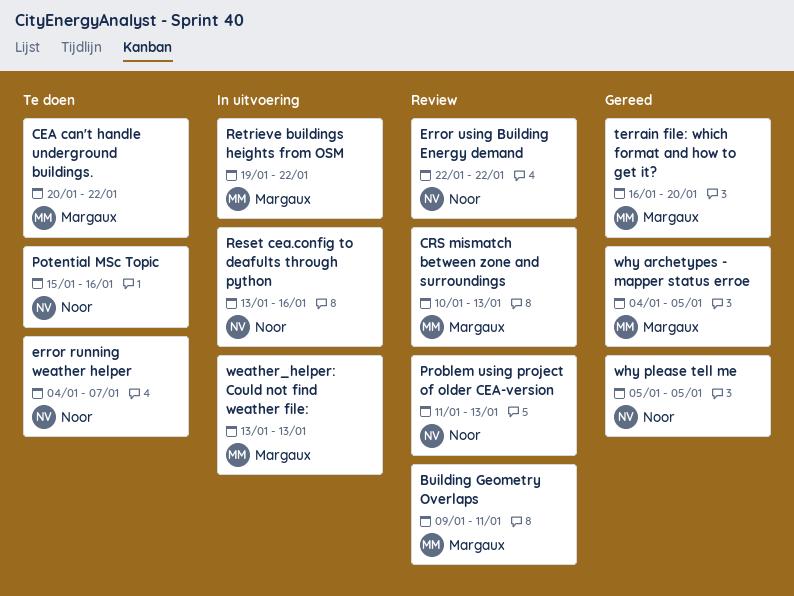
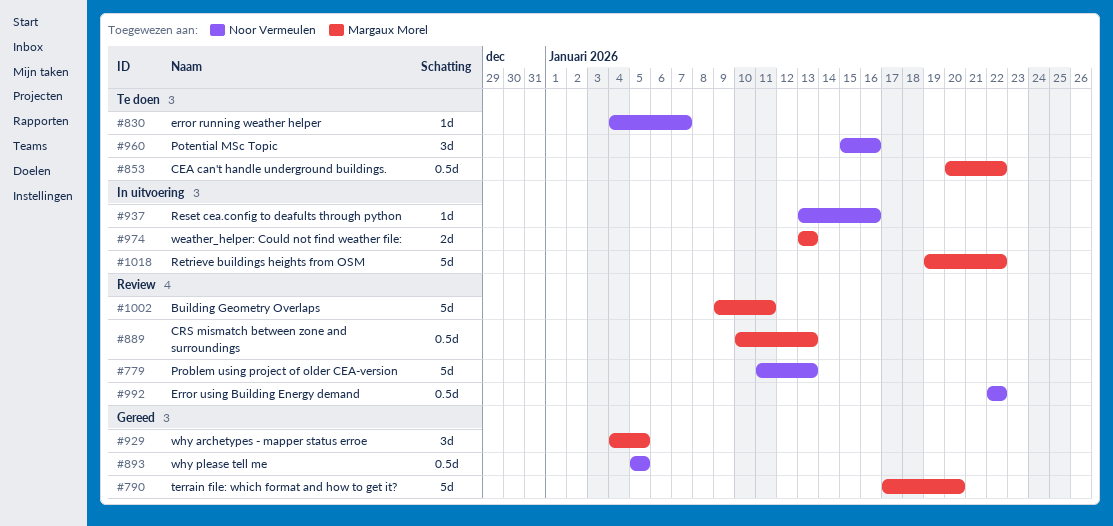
terrain file: which format and how to get it?, start: Jan 16 -> Jan 17

